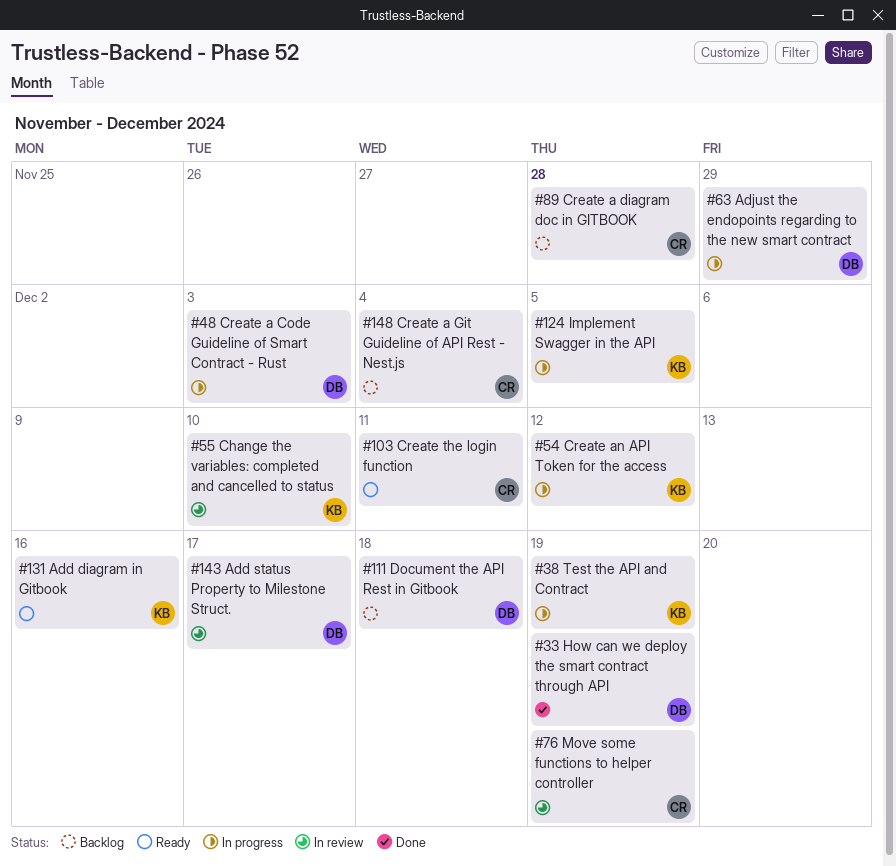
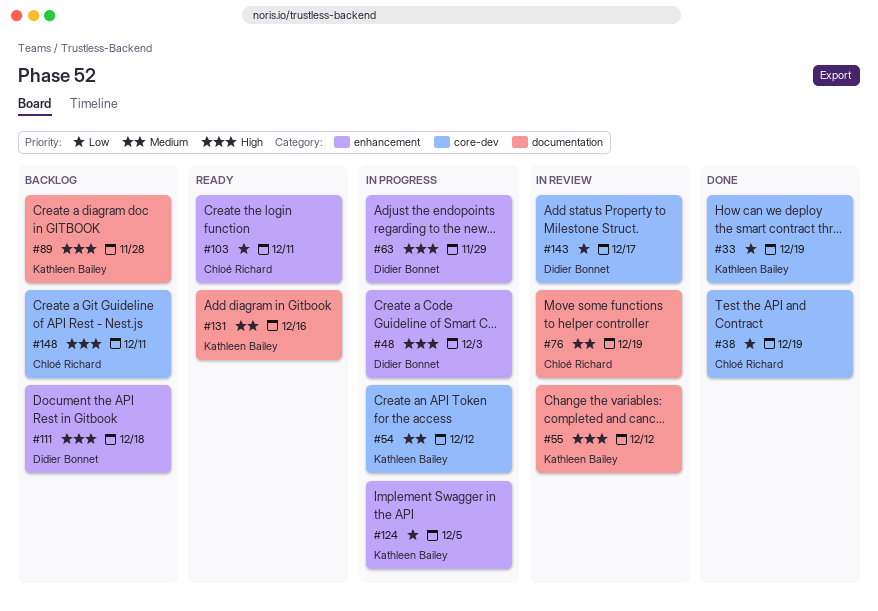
#33, owner: Didier Bonnet -> Kathleen Bailey
#38, status: In progress -> Done
#38, owner: Kathleen Bailey -> Chloé Richard
#55, due: Dec 10 -> Dec 12
#89, owner: Chloé Richard -> Kathleen Bailey
#148, due: Dec 4 -> Dec 11

